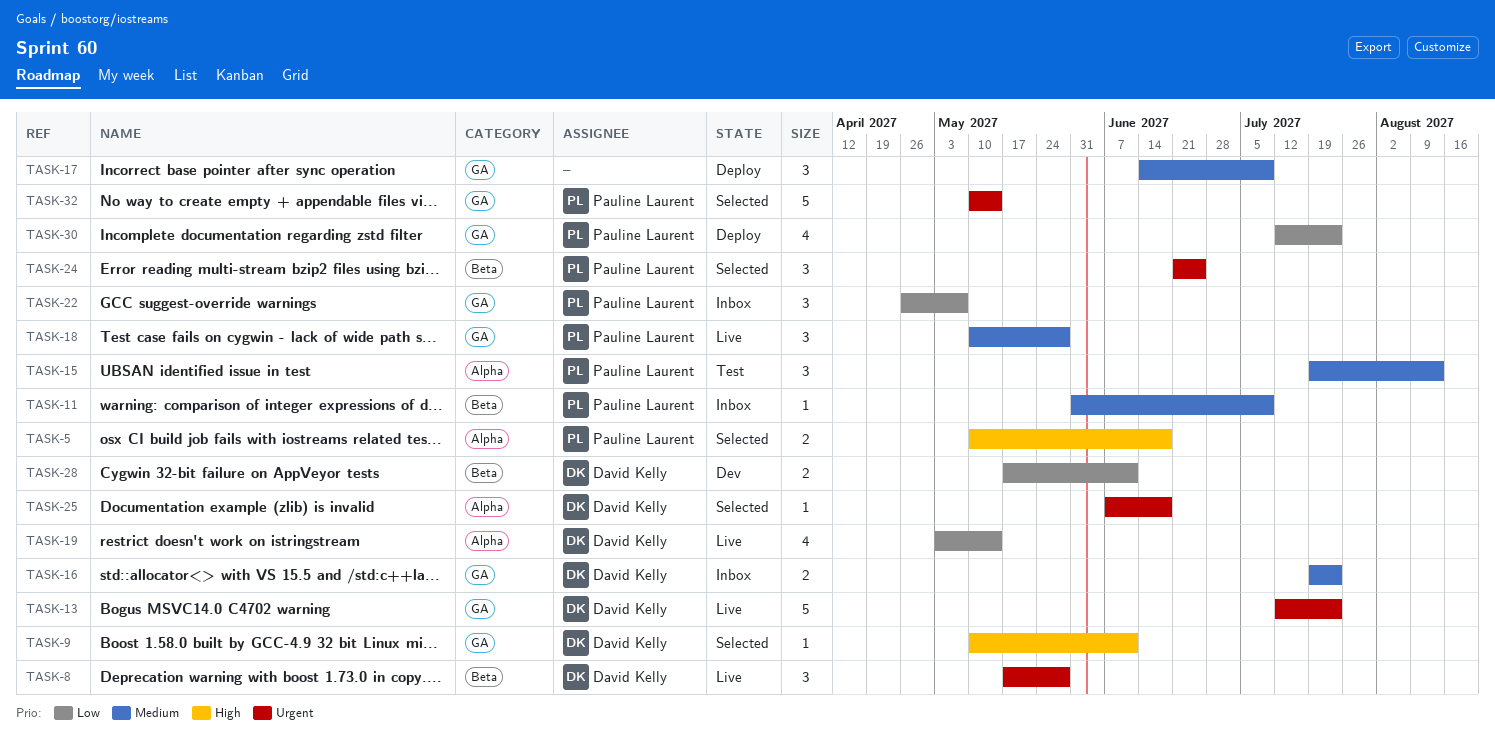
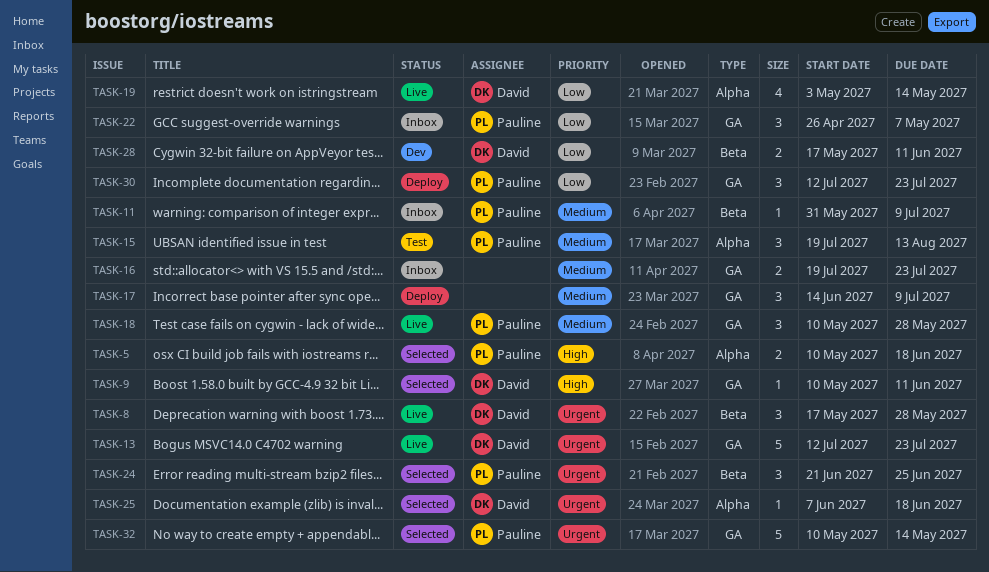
TASK-16, owner: David Kelly -> none
TASK-30, estimate: 4 -> 3

